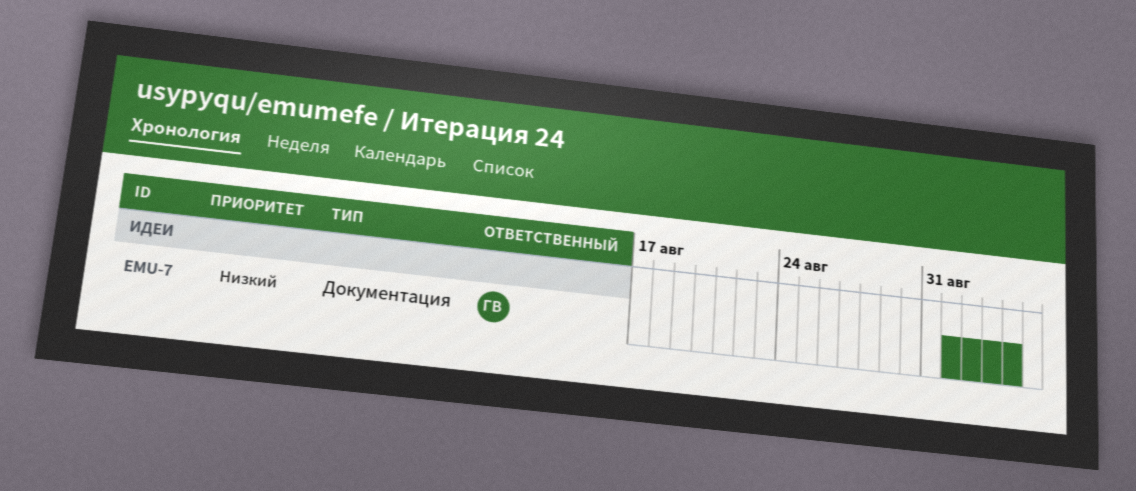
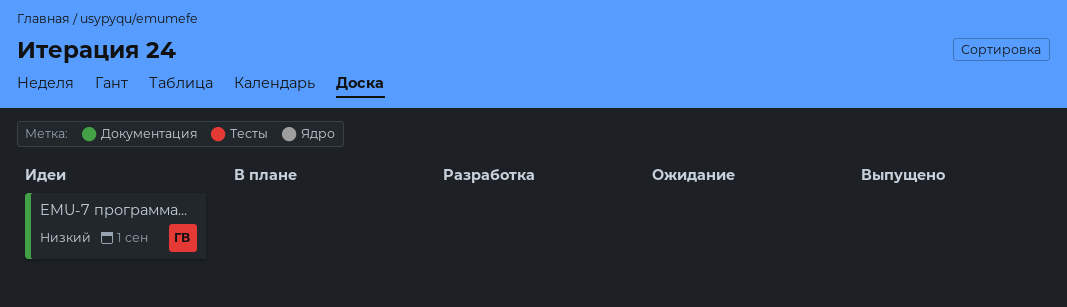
EMU-7, due: Sep 4 -> Sep 1

